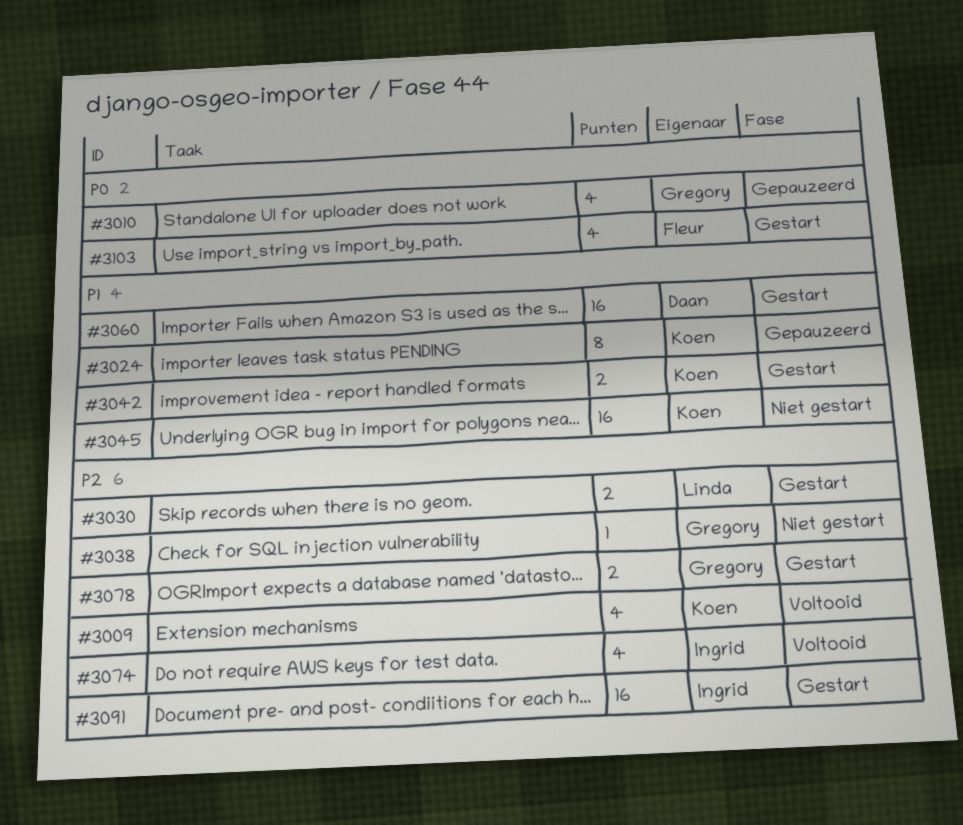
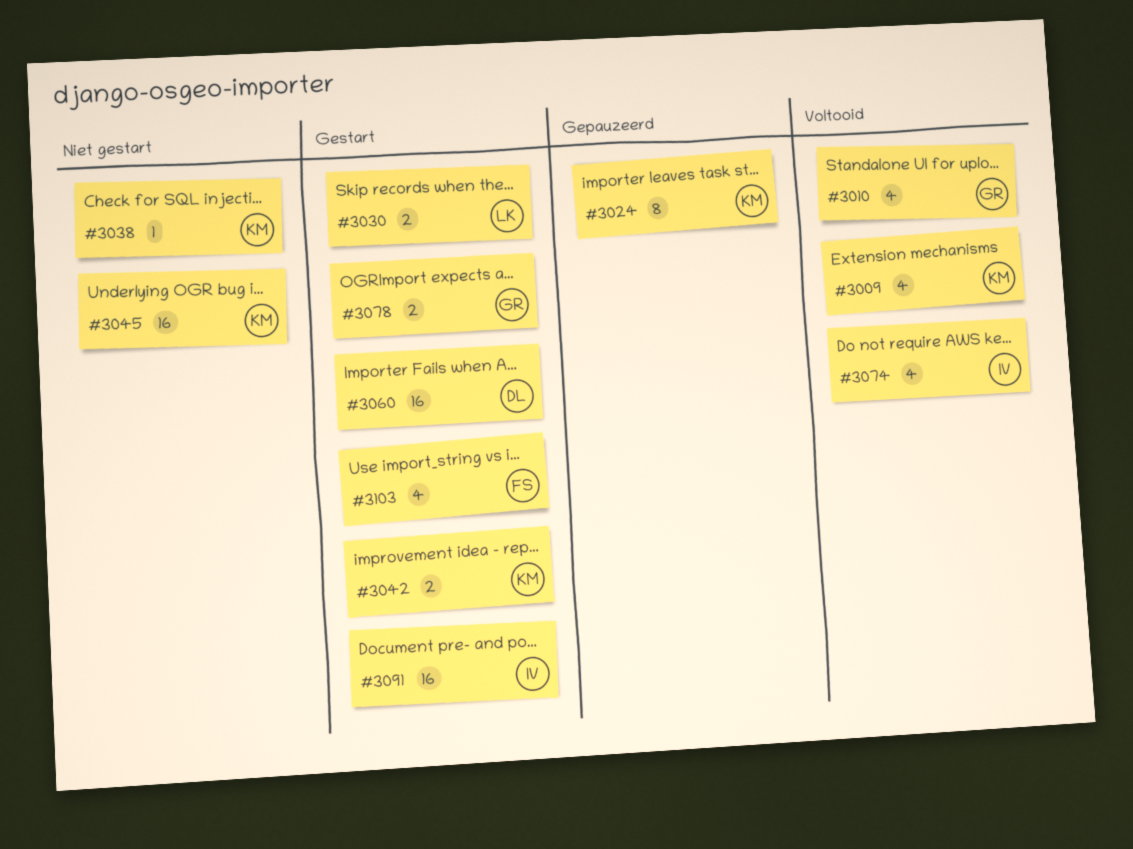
#3010, status: Gepauzeerd -> Voltooid
#3038, owner: Gregory -> Koen

